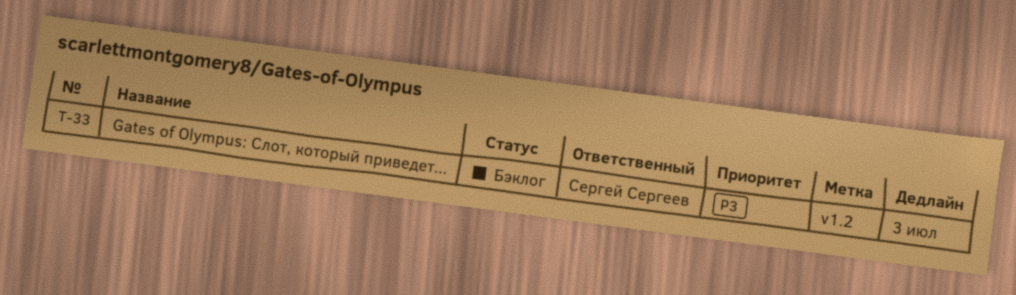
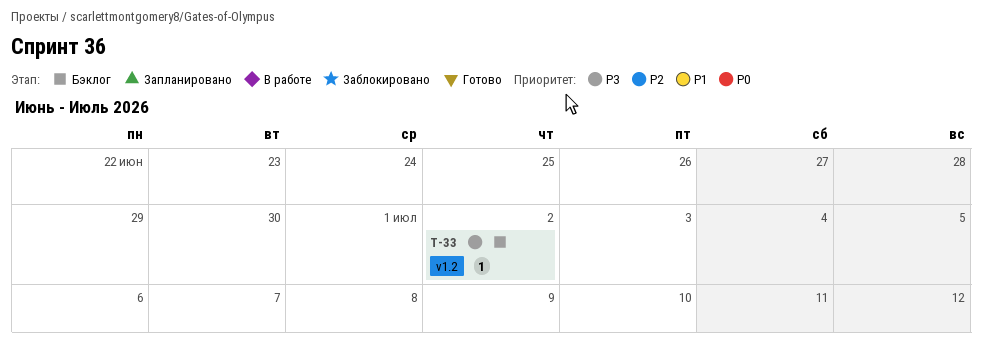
T-33, due: Jul 3 -> Jul 2

